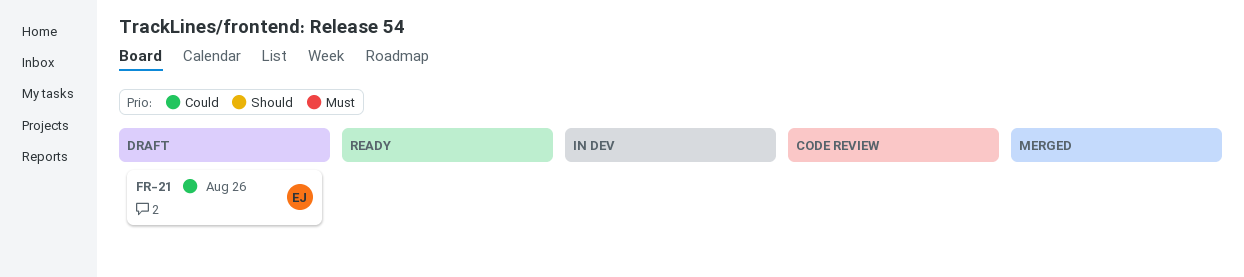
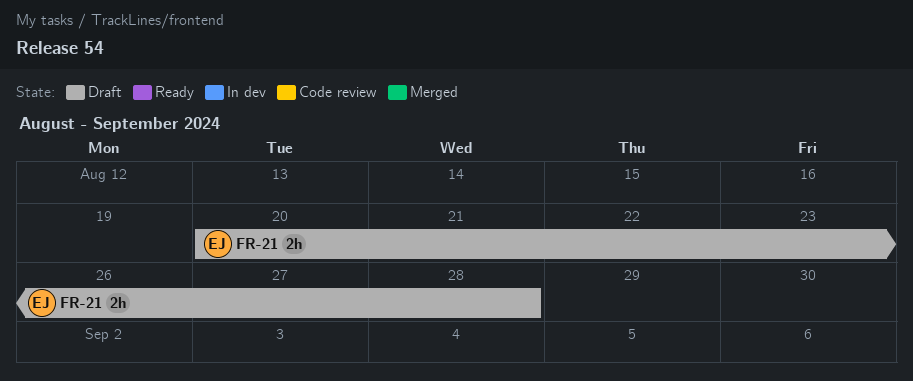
FR-21, due: Aug 26 -> Aug 28

